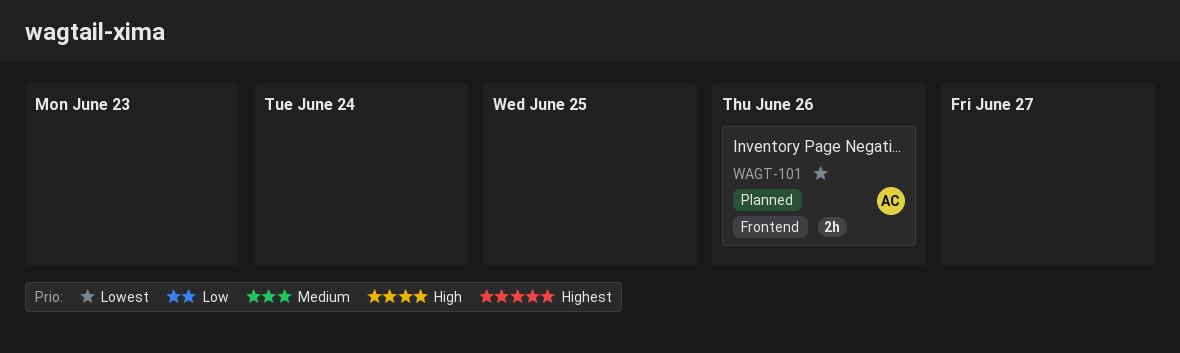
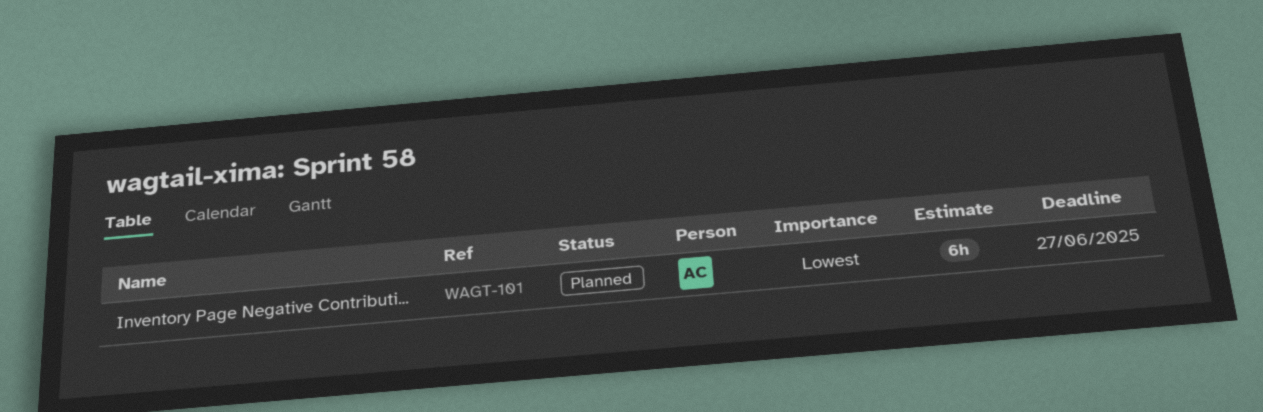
WAGT-101, estimate: 2h -> 6h
WAGT-101, due: Jun 26 -> Jun 27

